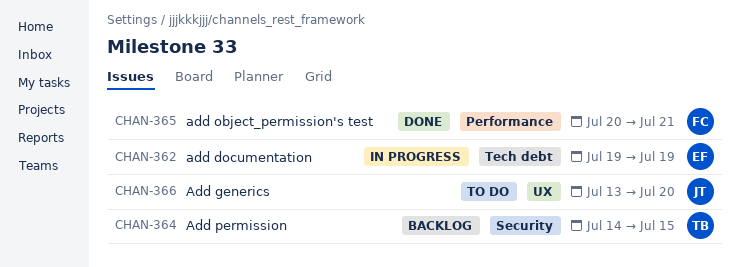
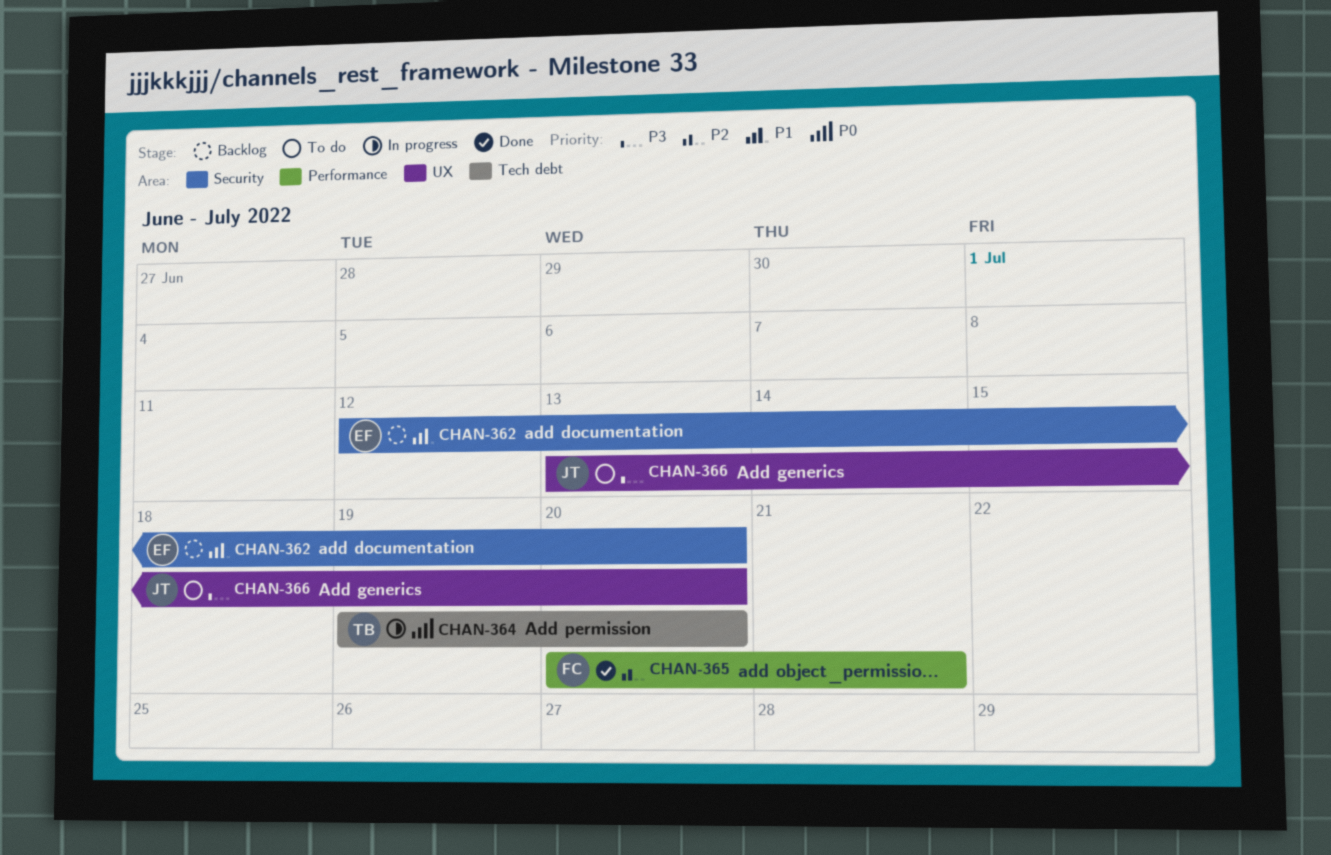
CHAN-362, status: In progress -> Backlog
CHAN-362, label: Tech debt -> Security
CHAN-362, start: Jul 19 -> Jul 12
CHAN-362, due: Jul 19 -> Jul 20
CHAN-364, status: Backlog -> In progress
CHAN-364, label: Security -> Tech debt
CHAN-364, start: Jul 14 -> Jul 19
CHAN-364, due: Jul 15 -> Jul 20

